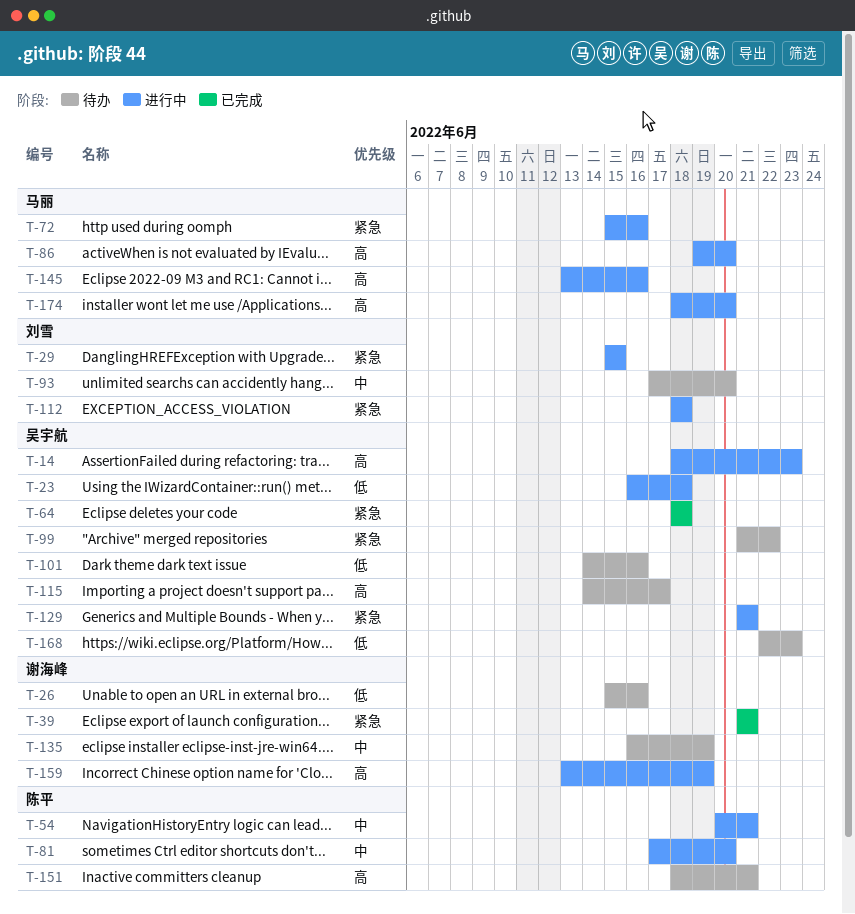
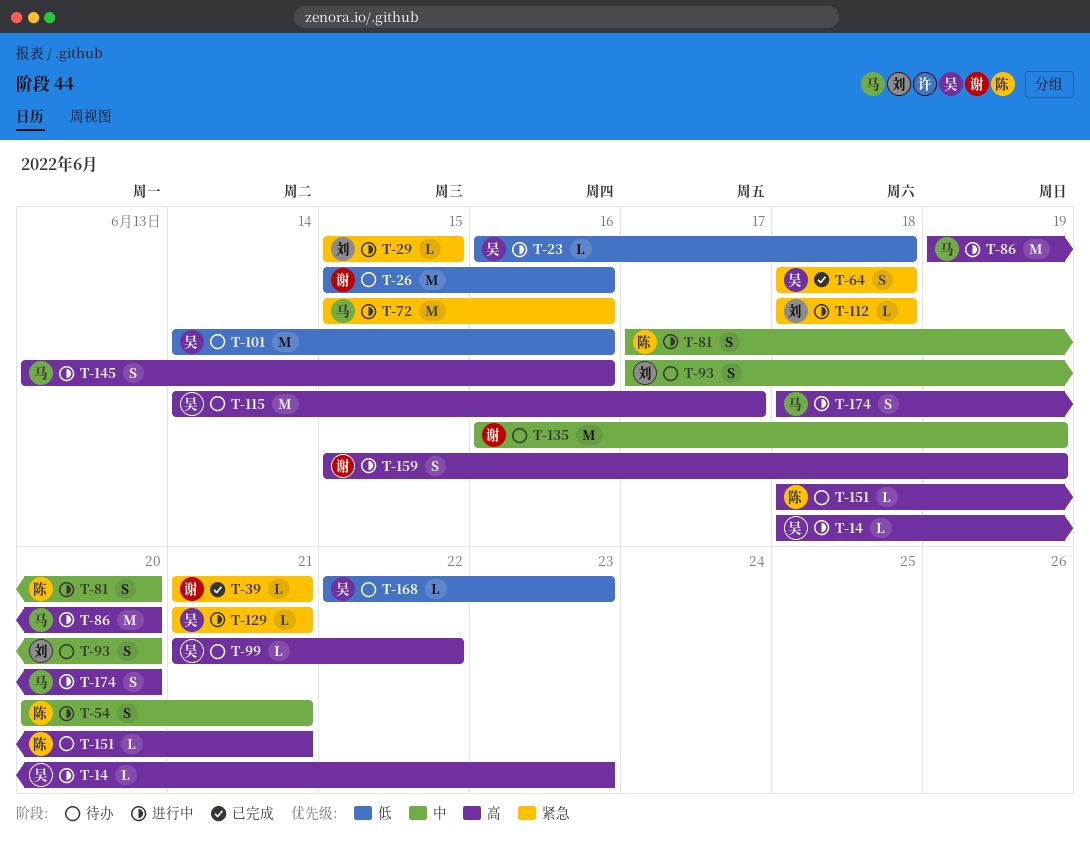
T-99, priority: 紧急 -> 高
T-159, start: Jun 13 -> Jun 15

